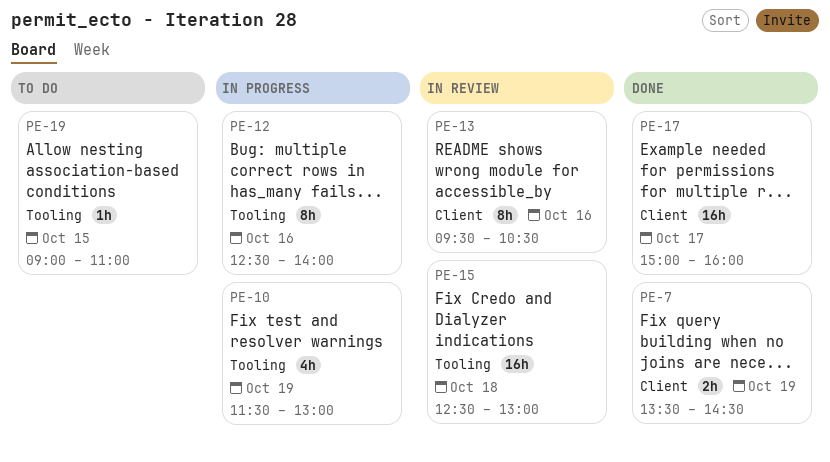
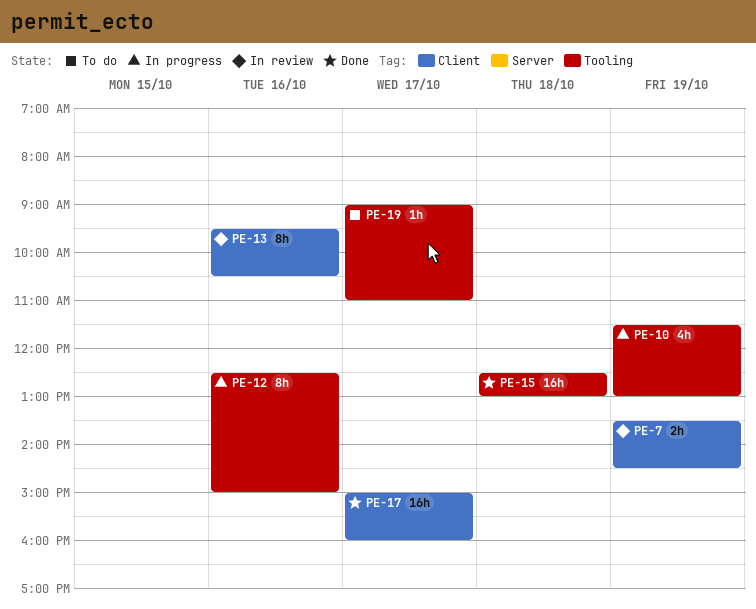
PE-7, status: Done -> In review
PE-12, ends: 14:00 -> 15:00
PE-15, status: In review -> Done
PE-19, day: Oct 15 -> Oct 17

